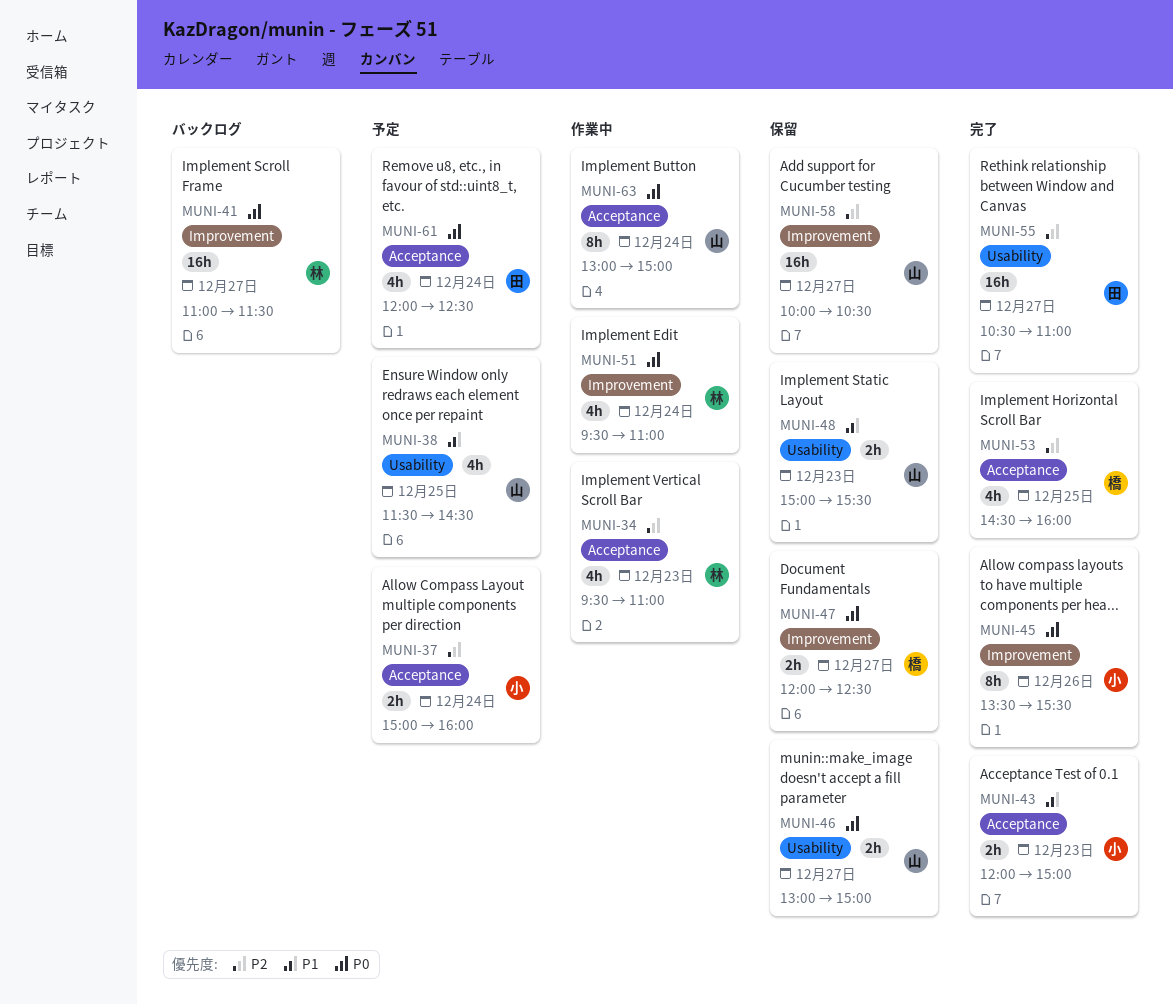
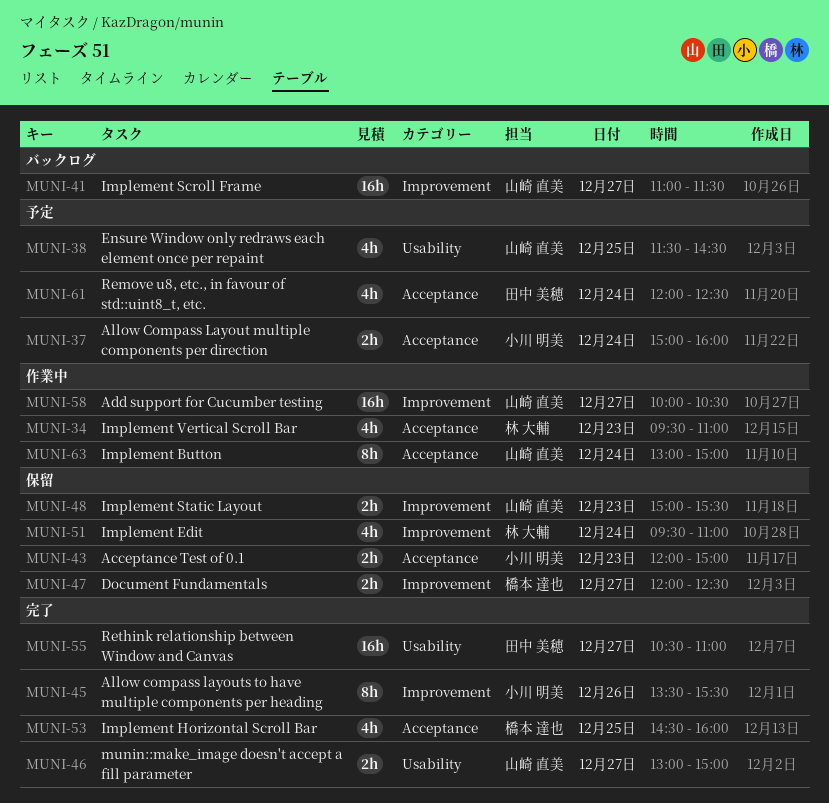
MUNI-41, owner: 林 大輔 -> 山崎 直美
MUNI-43, status: 完了 -> 保留
MUNI-46, status: 保留 -> 完了
MUNI-48, label: Usability -> Improvement
MUNI-51, status: 作業中 -> 保留
MUNI-58, status: 保留 -> 作業中

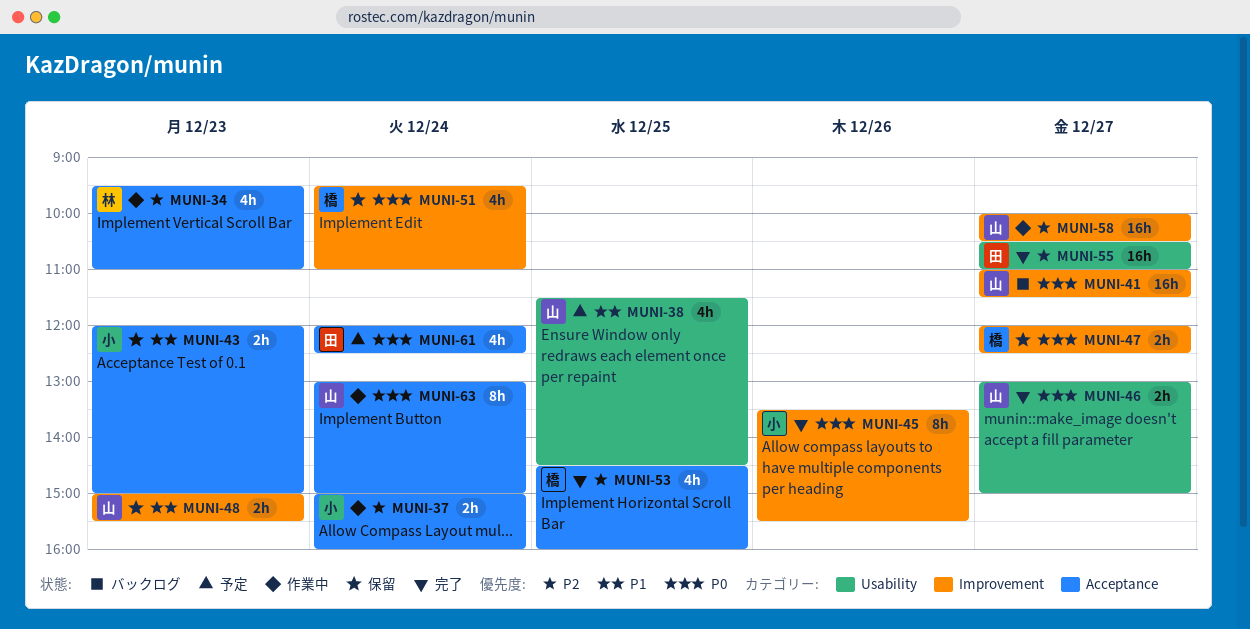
MUNI-37, status: 予定 -> 作業中
MUNI-51, owner: 林 大輔 -> 橋本 達也

